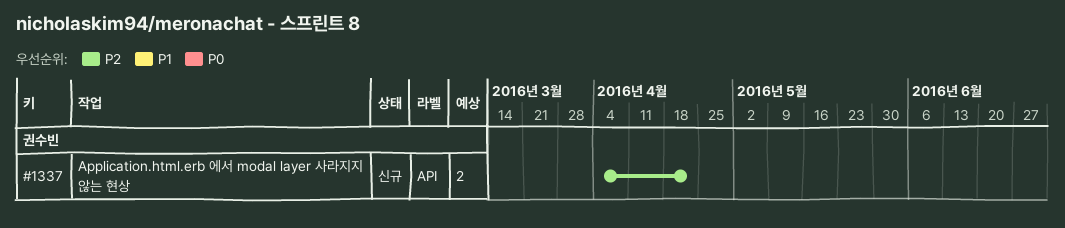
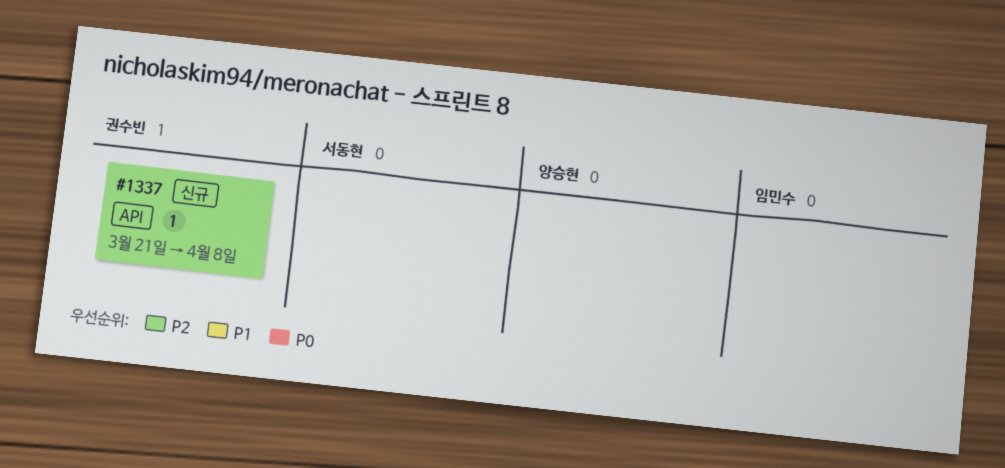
#1337, estimate: 2 -> 1
#1337, start: Apr 4 -> Mar 21
#1337, due: Apr 22 -> Apr 8

